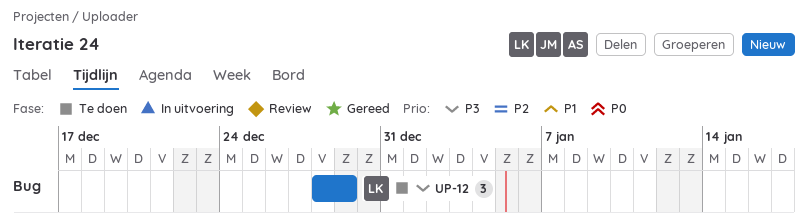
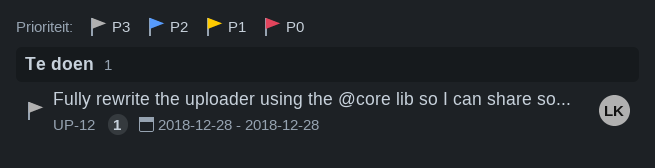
UP-12, estimate: 3 -> 1
UP-12, due: Dec 29 -> Dec 28

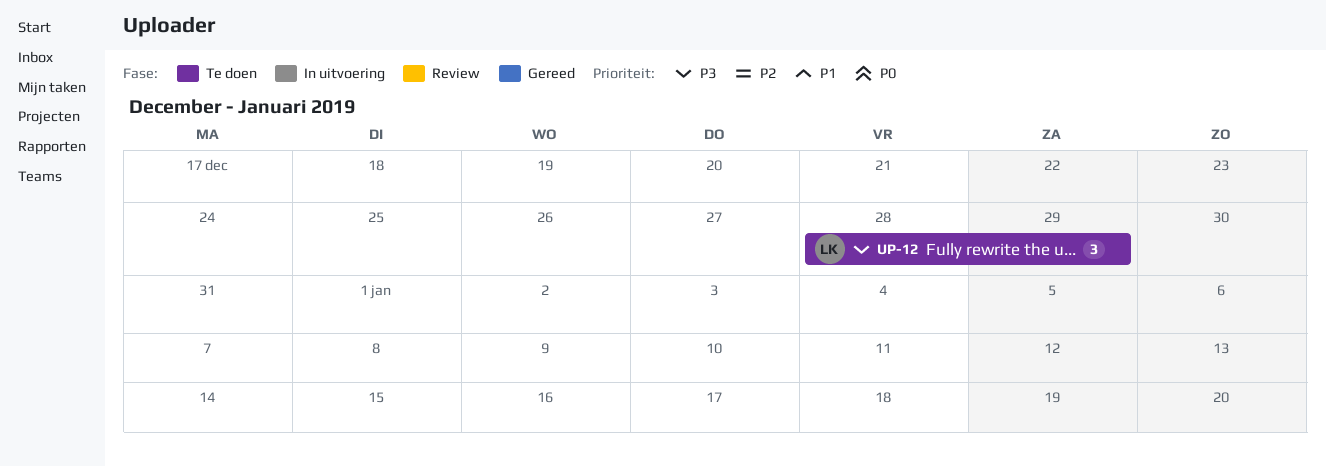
UP-12, estimate: 1 -> 3
UP-12, due: Dec 28 -> Dec 29

